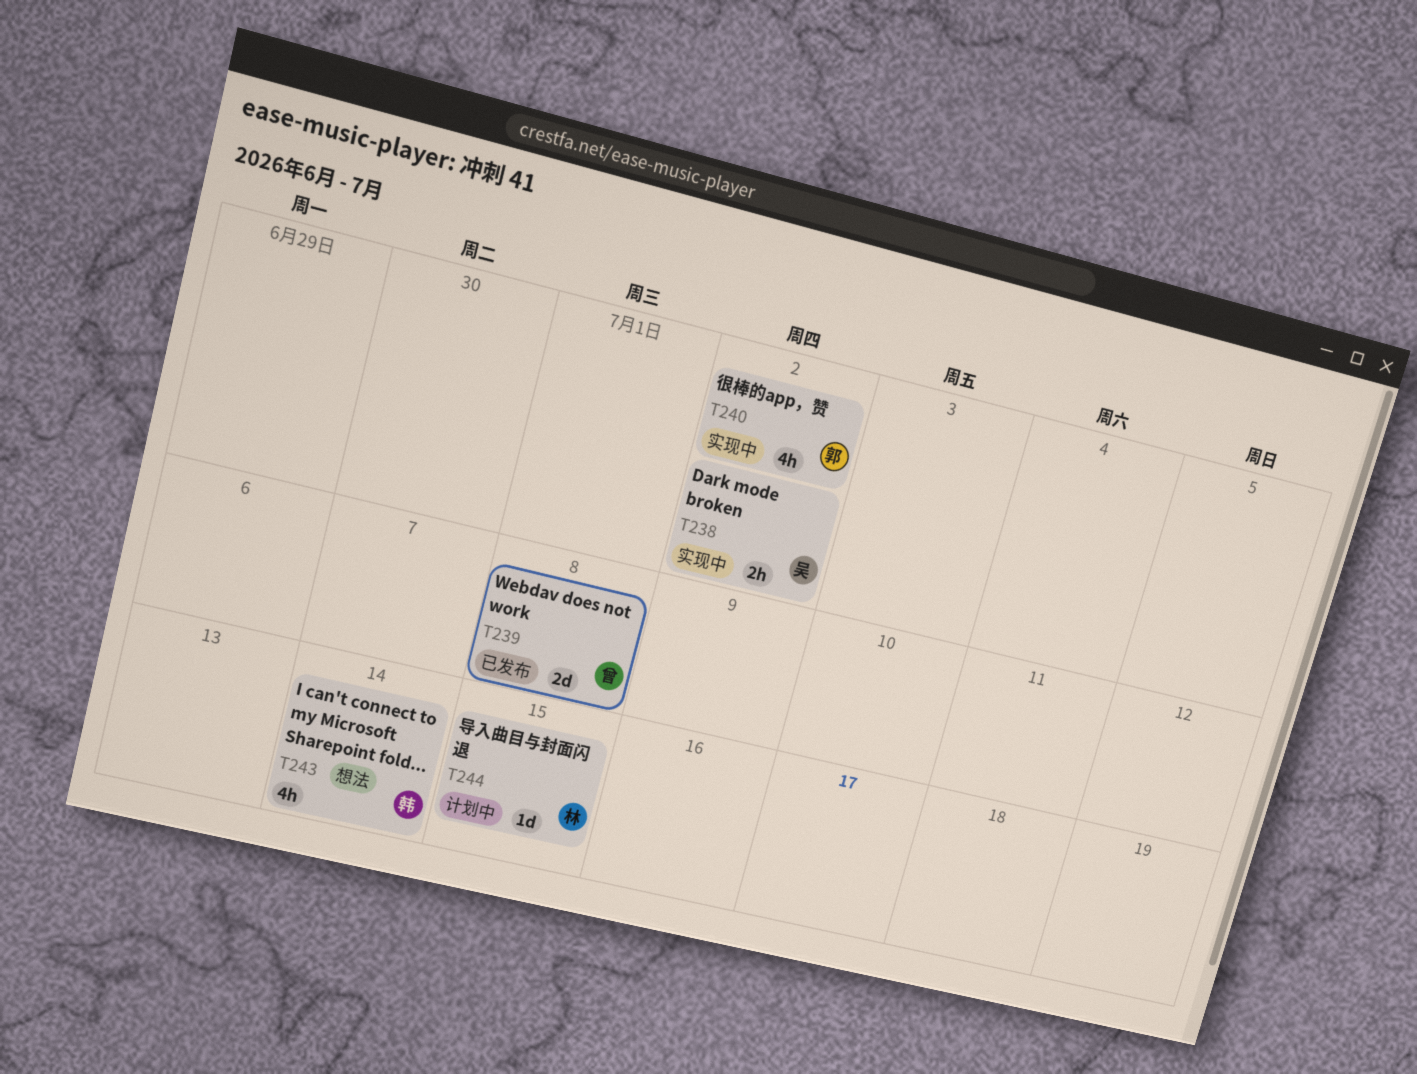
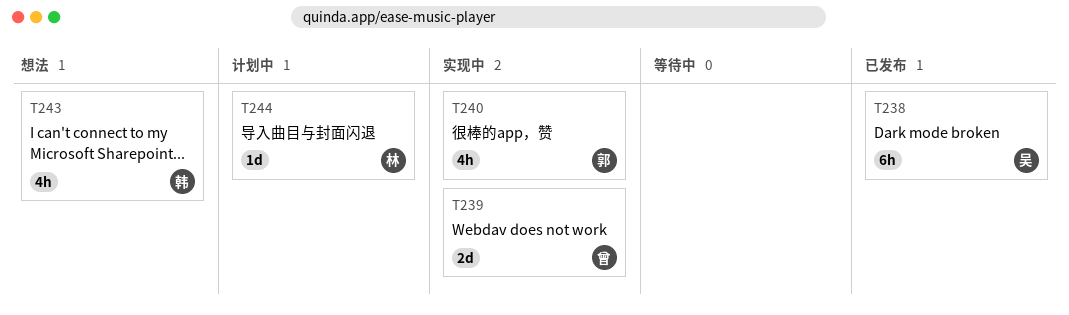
T238, status: 实现中 -> 已发布
T238, estimate: 2h -> 6h
T239, status: 已发布 -> 实现中

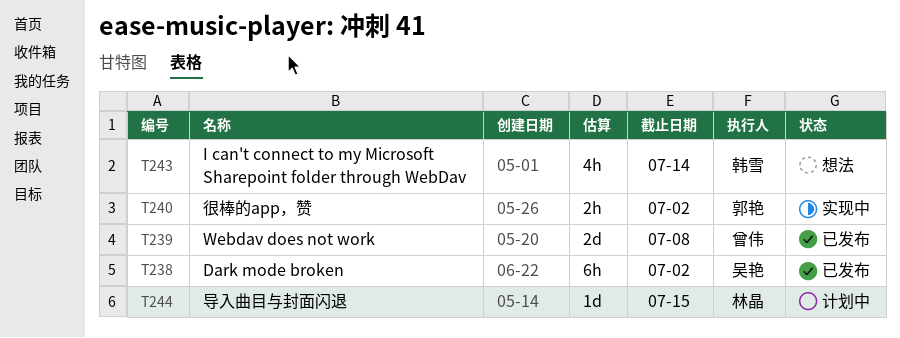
T239, status: 实现中 -> 已发布
T240, estimate: 4h -> 2h

